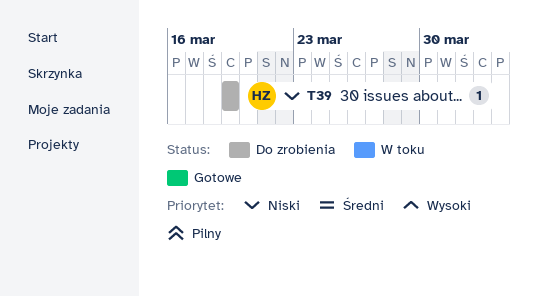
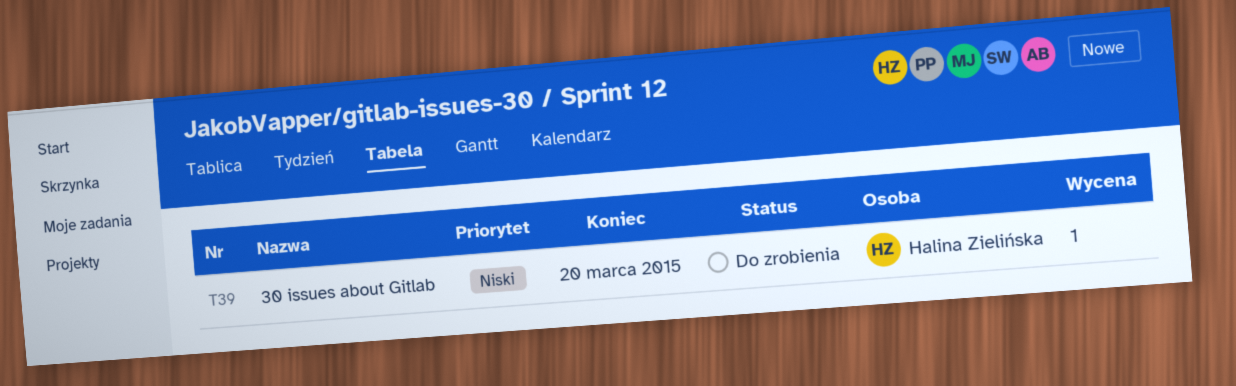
T39, due: Mar 19 -> Mar 20

